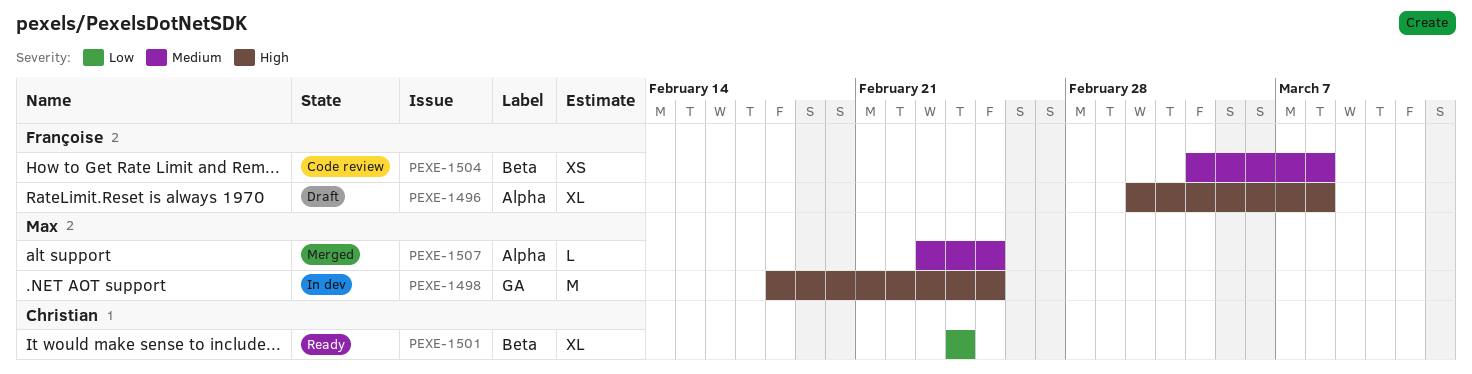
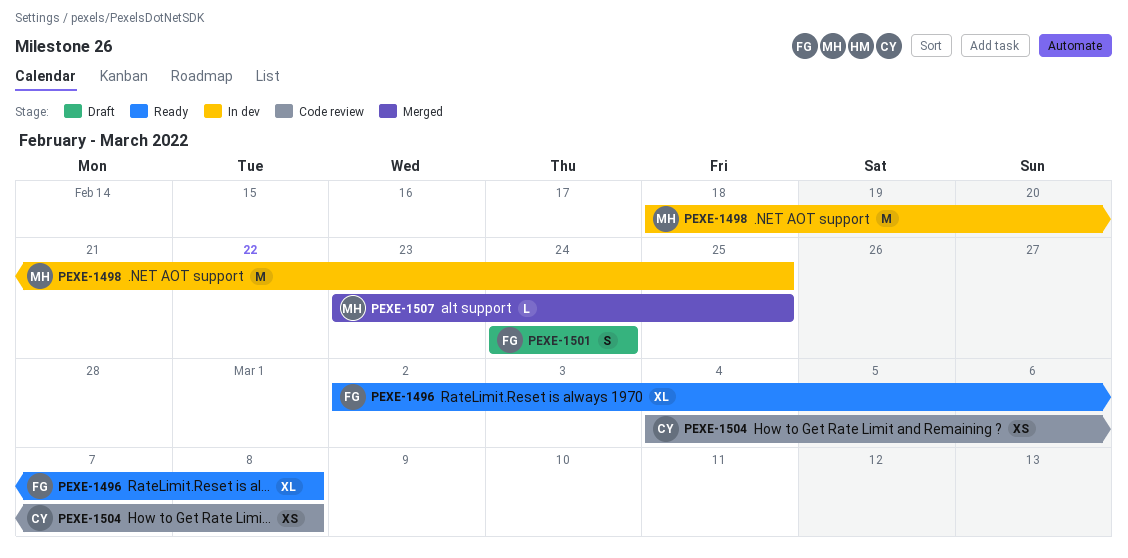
PEXE-1496, status: Draft -> Ready
PEXE-1501, status: Ready -> Draft
PEXE-1501, owner: Christian -> Françoise
PEXE-1501, estimate: XL -> S
PEXE-1504, owner: Françoise -> Christian

